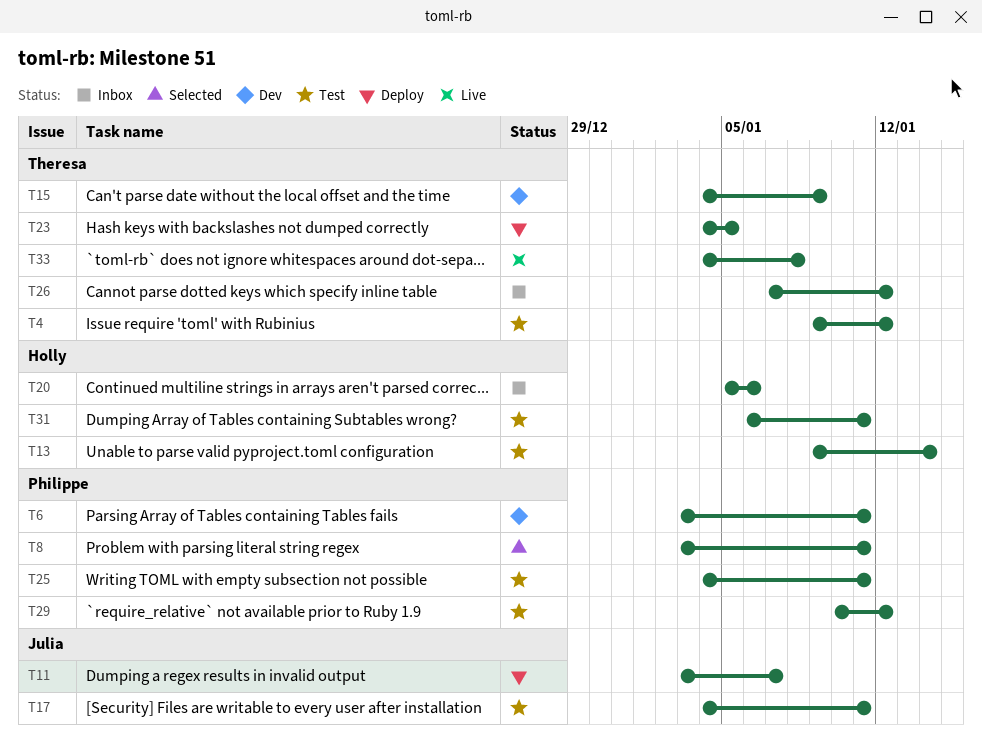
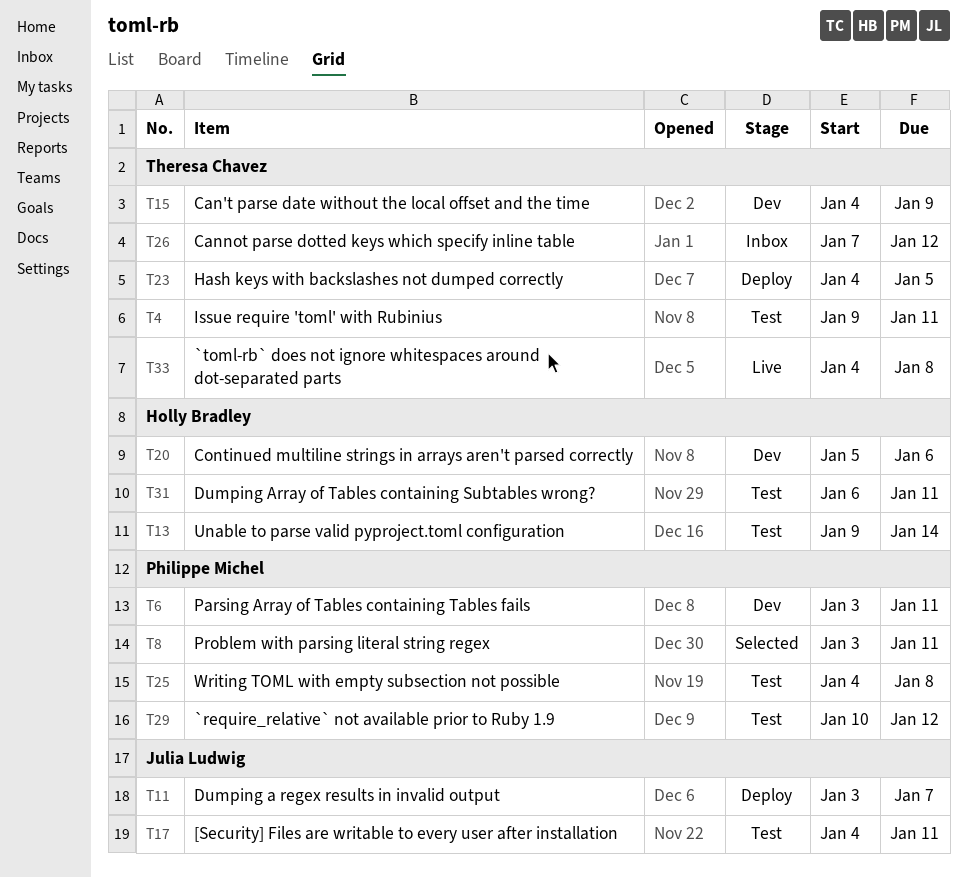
T4, due: Jan 12 -> Jan 11
T20, status: Inbox -> Dev
T25, due: Jan 11 -> Jan 8

